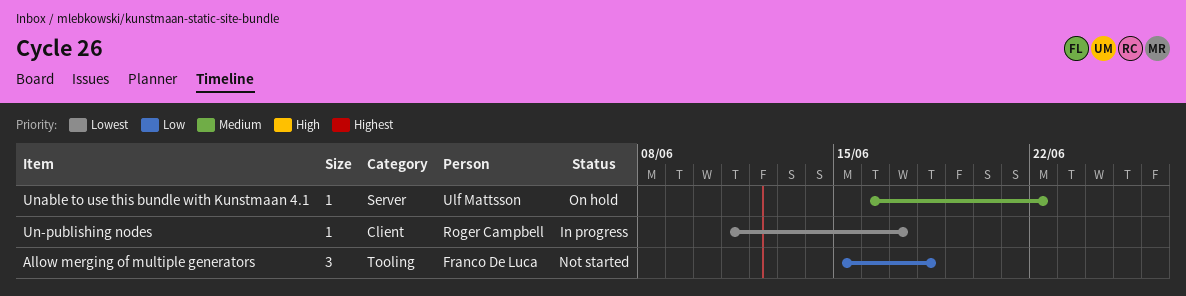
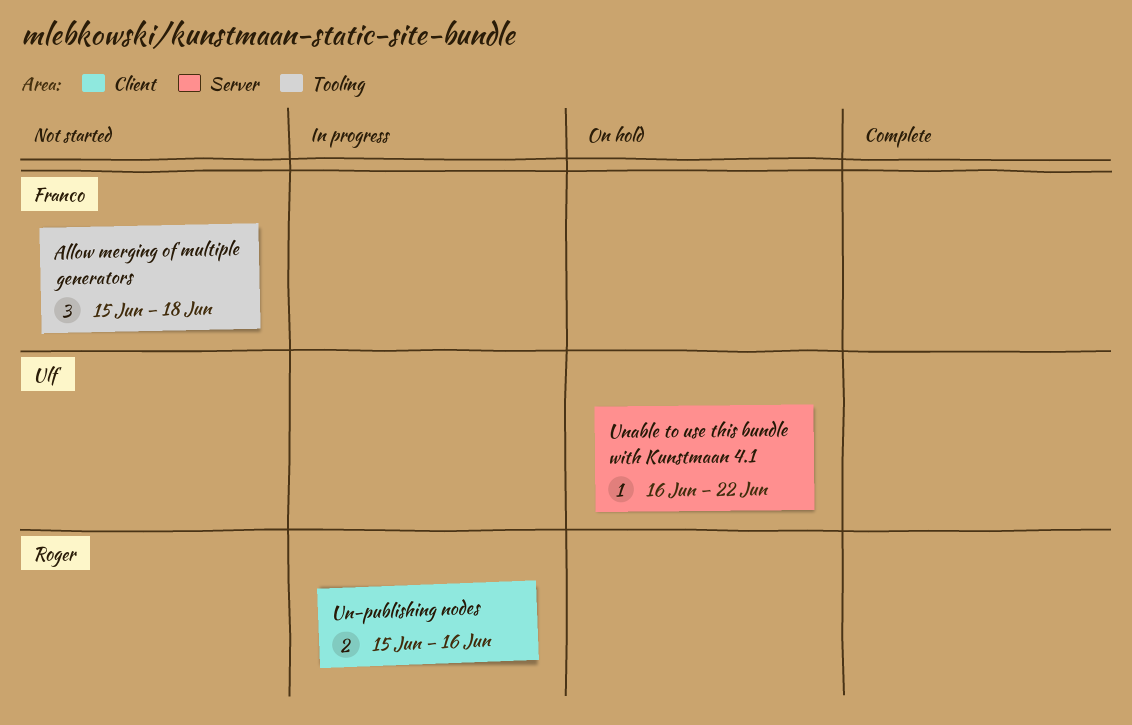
Un-publishing nodes, estimate: 1 -> 2
Un-publishing nodes, start: Jun 11 -> Jun 15
Un-publishing nodes, due: Jun 17 -> Jun 16

